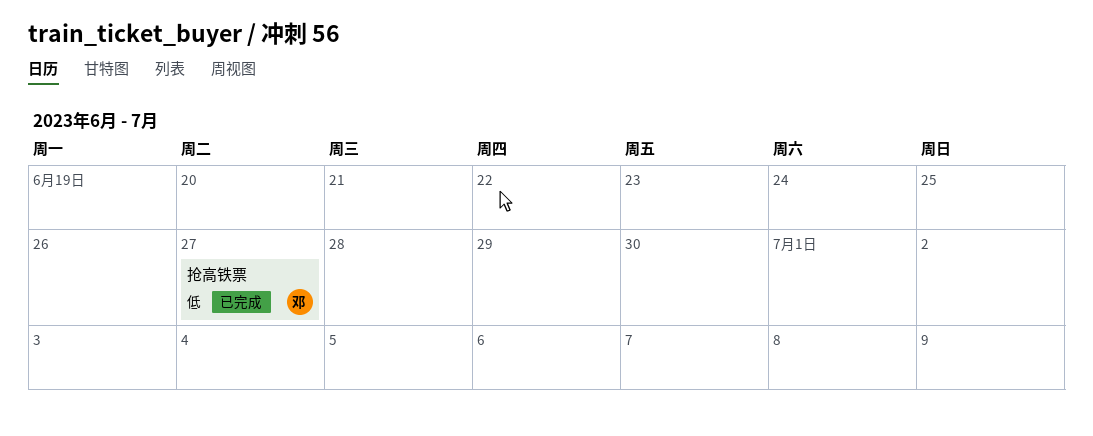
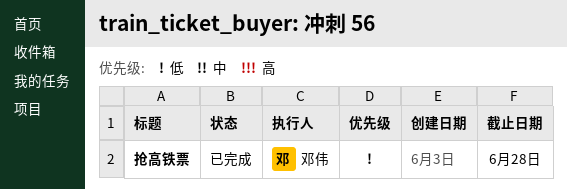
抢高铁票, due: Jun 27 -> Jun 28

